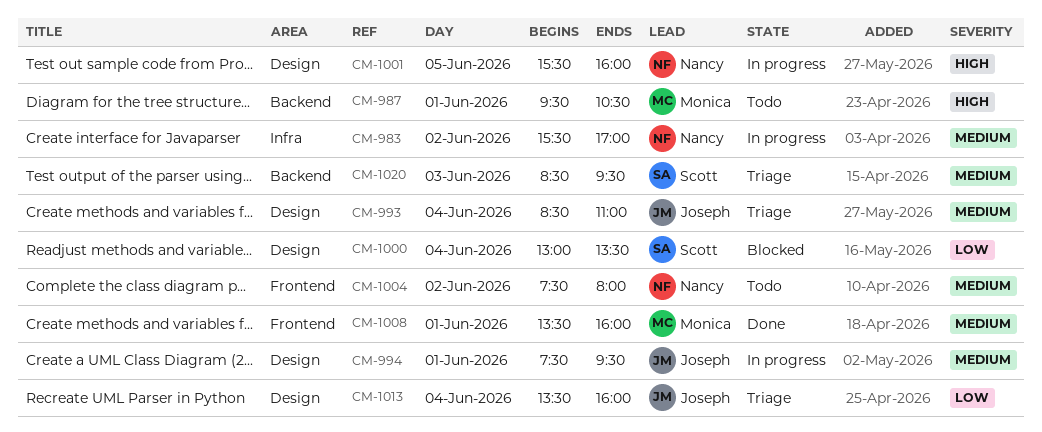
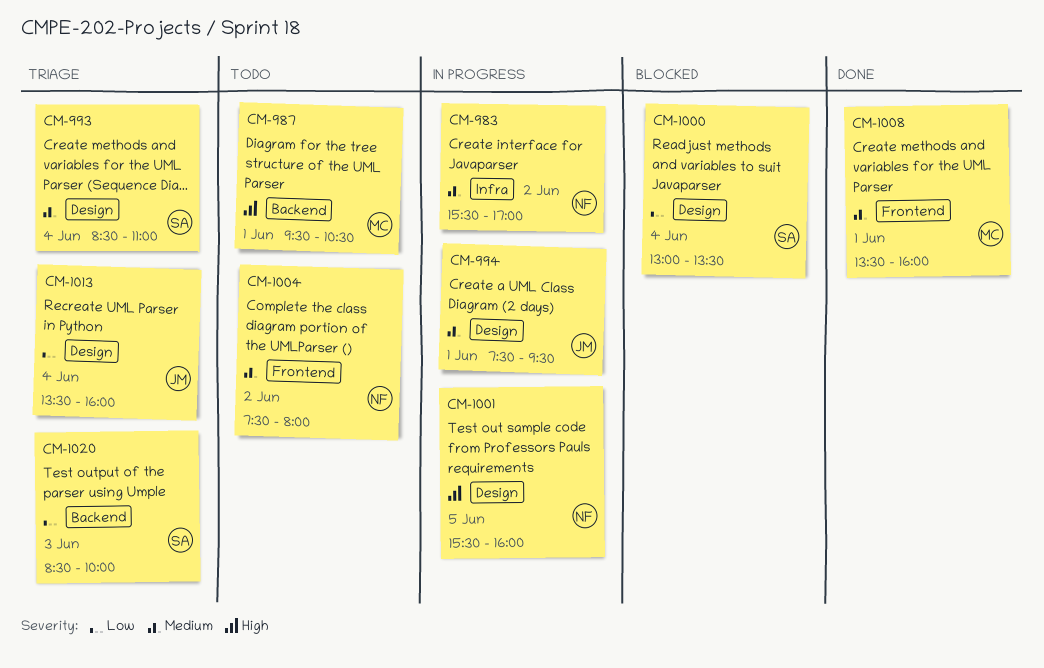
CM-993, owner: Joseph -> Scott
CM-1020, priority: Medium -> Low
CM-1020, ends: 09:30 -> 10:00

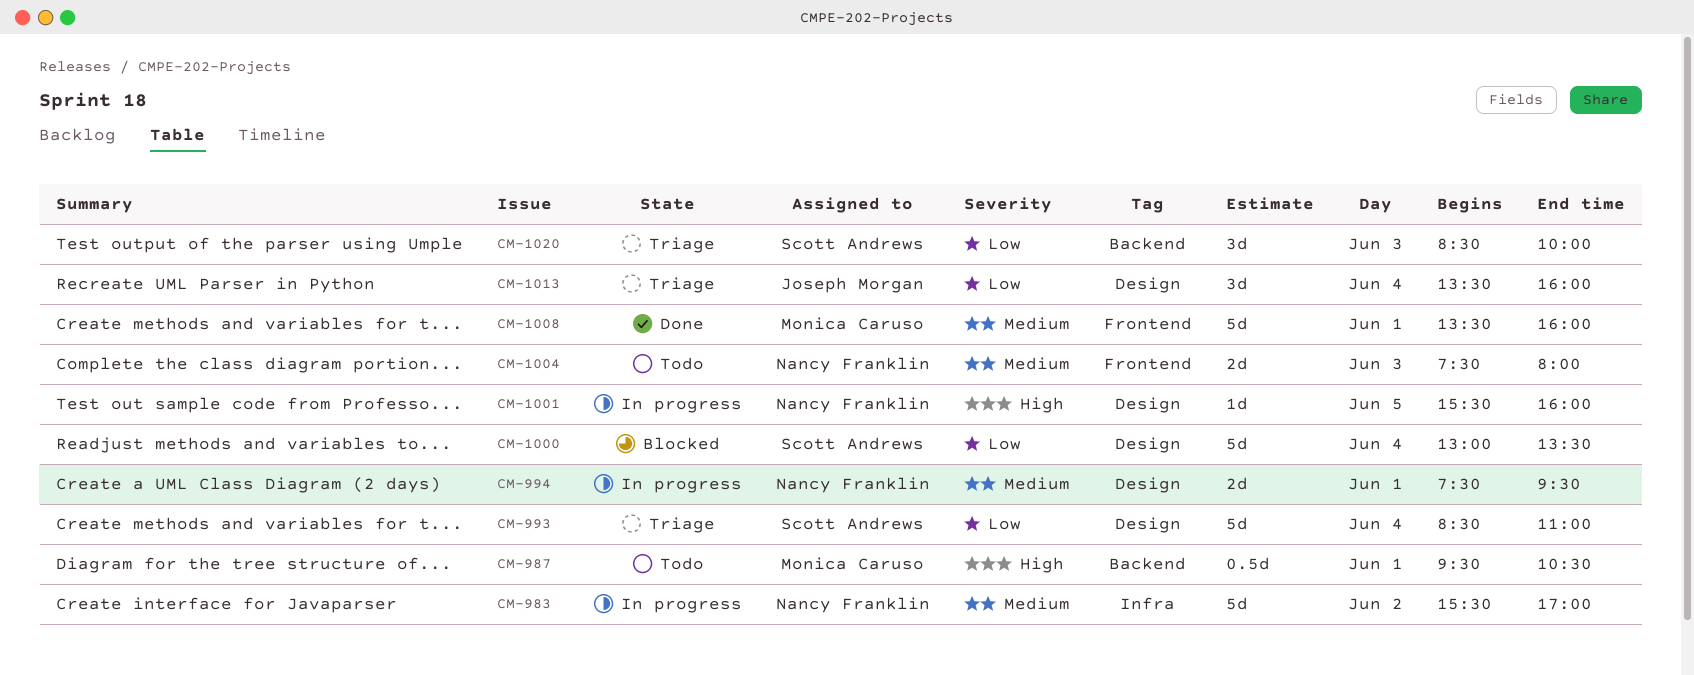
CM-993, priority: Medium -> Low
CM-994, owner: Joseph Morgan -> Nancy Franklin
CM-1004, day: Jun 2 -> Jun 3

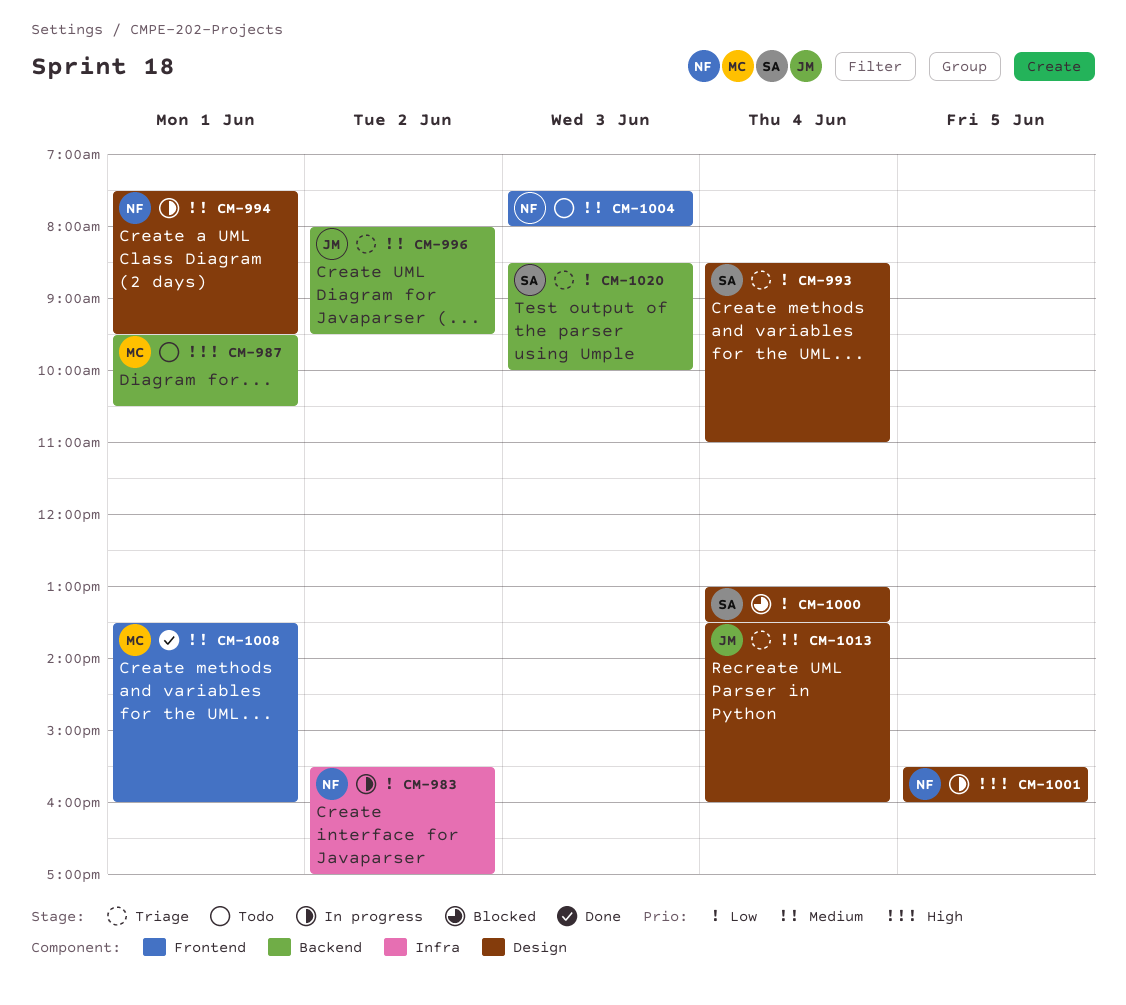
CM-983, priority: Medium -> Low
CM-996: none -> present
CM-1013, priority: Low -> Medium

